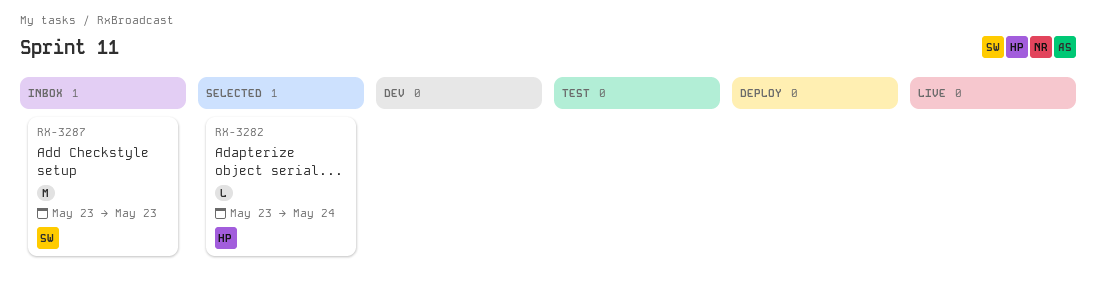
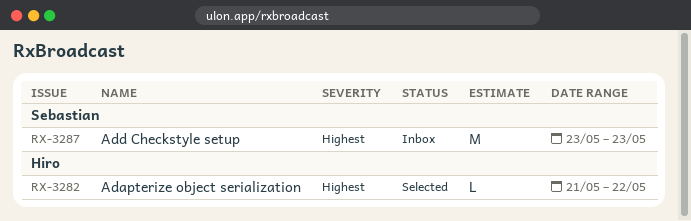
RX-3282, start: May 23 -> May 21
RX-3282, due: May 24 -> May 22

